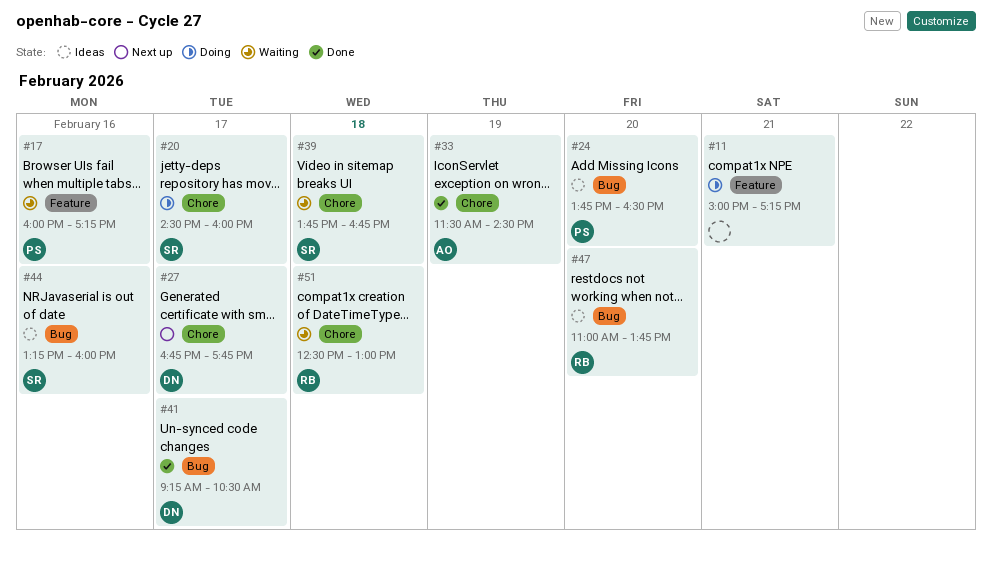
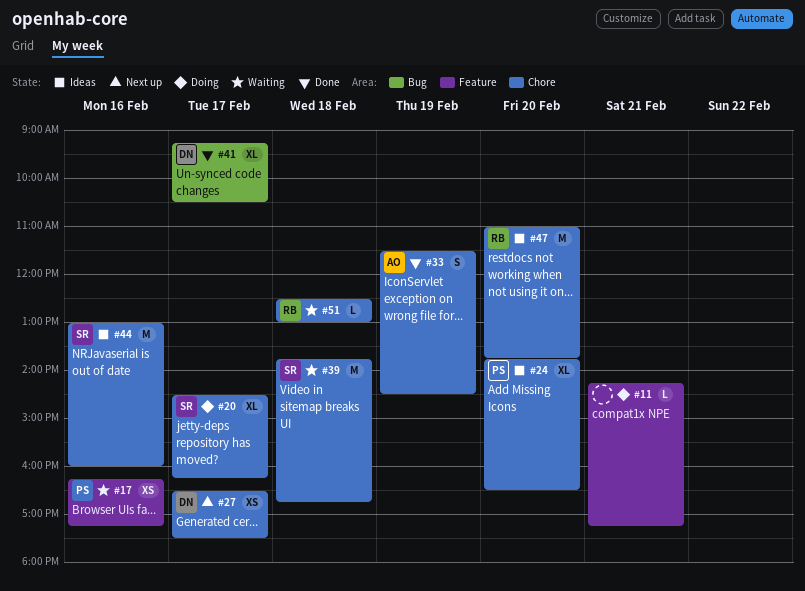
#11, begins: 15:00 -> 14:15
#17, begins: 16:00 -> 16:15
#20, ends: 16:00 -> 16:15
#24, label: Bug -> Chore
#27, begins: 16:45 -> 16:30
#27, ends: 17:45 -> 17:30
#44, label: Bug -> Chore
#44, begins: 13:15 -> 13:00
#47, label: Bug -> Chore

